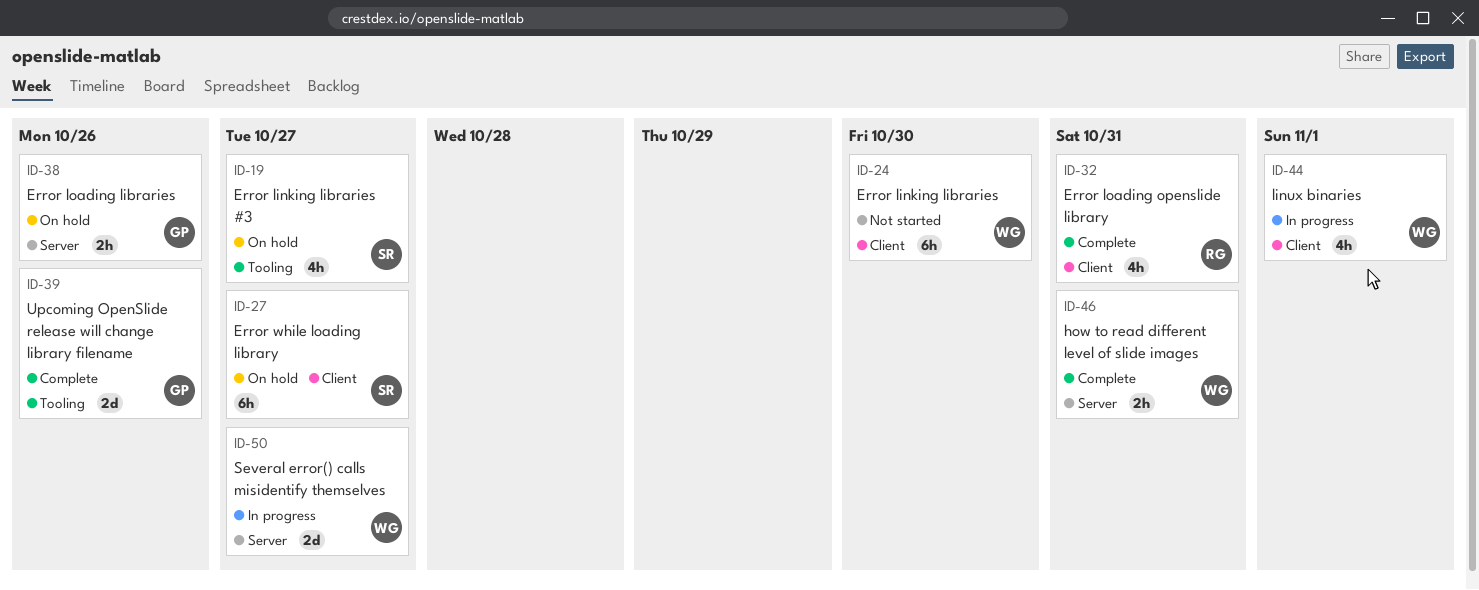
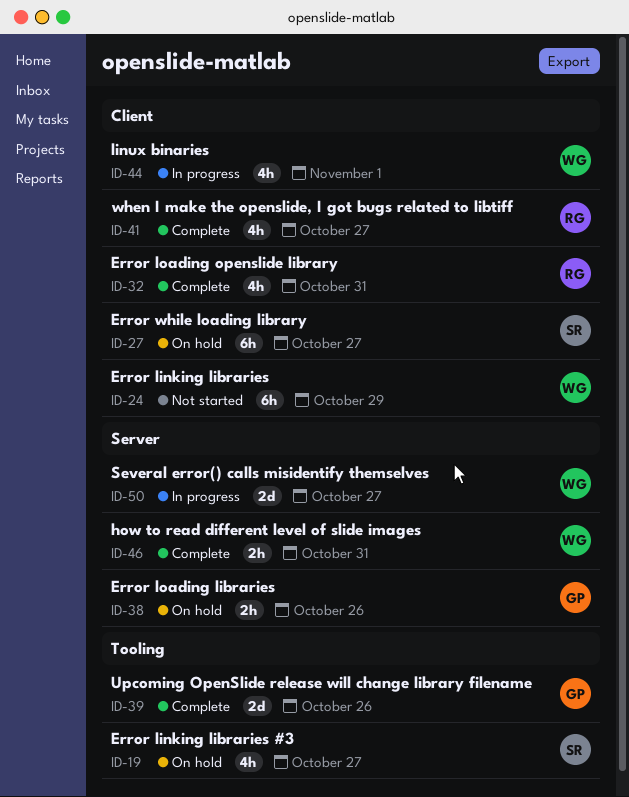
ID-24, due: Oct 30 -> Oct 29
ID-41: none -> present

